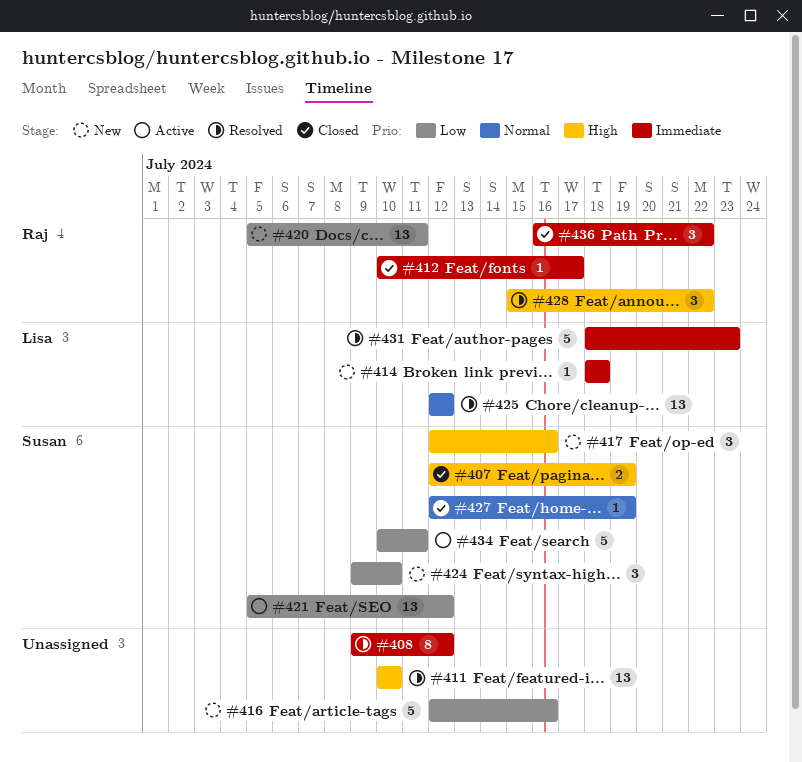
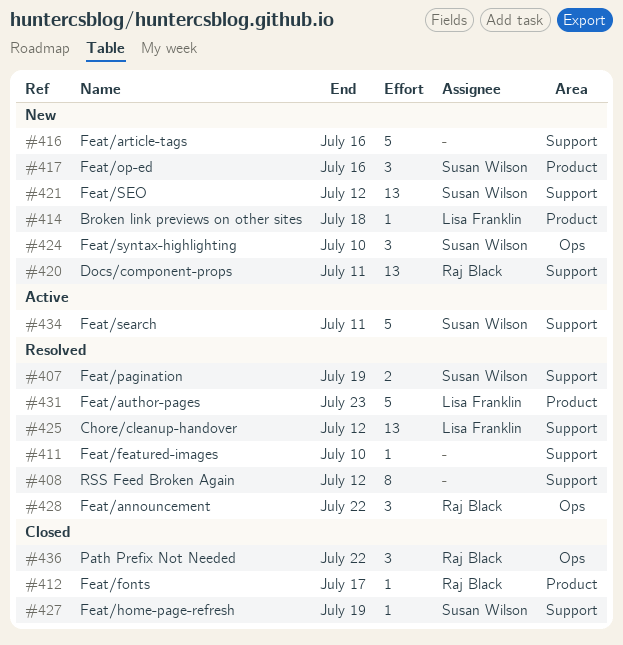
#407, status: Closed -> Resolved
#411, estimate: 13 -> 1
#421, status: Active -> New

